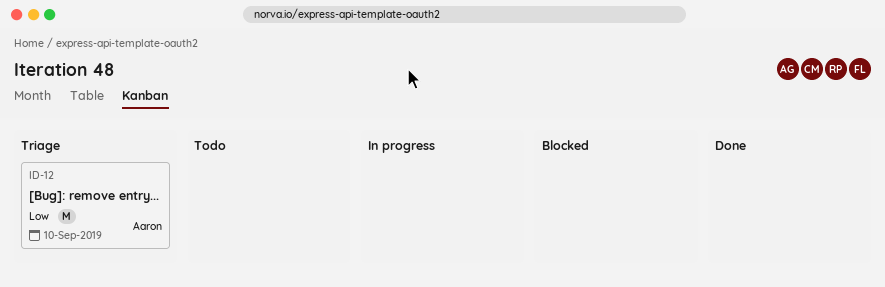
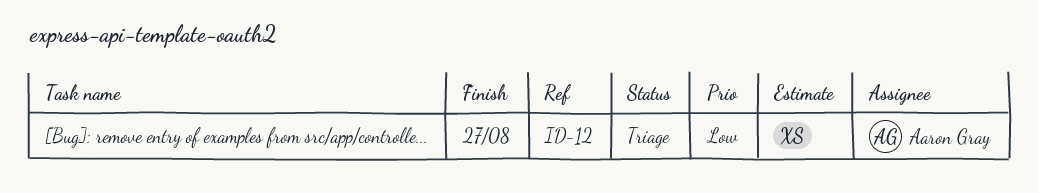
ID-12, estimate: M -> XS
ID-12, due: Sep 10 -> Aug 27

